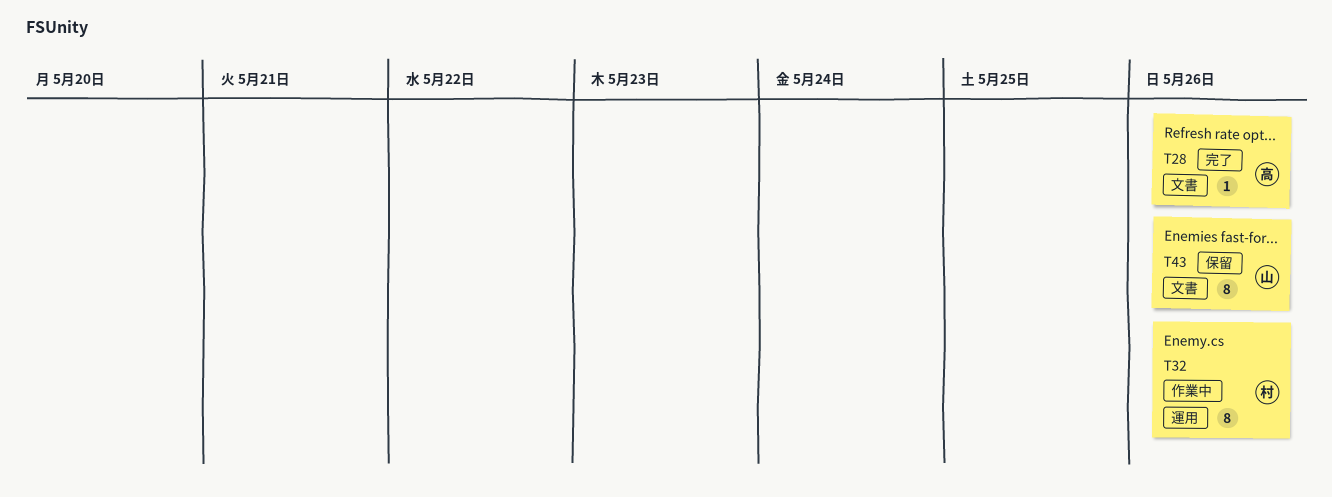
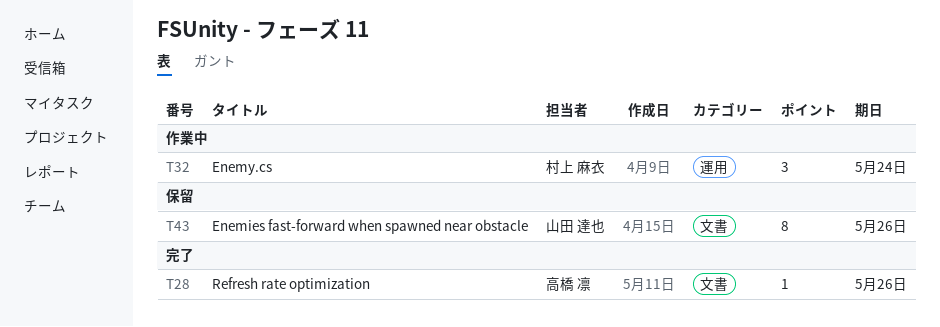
T32, estimate: 8 -> 3
T32, due: May 26 -> May 24

